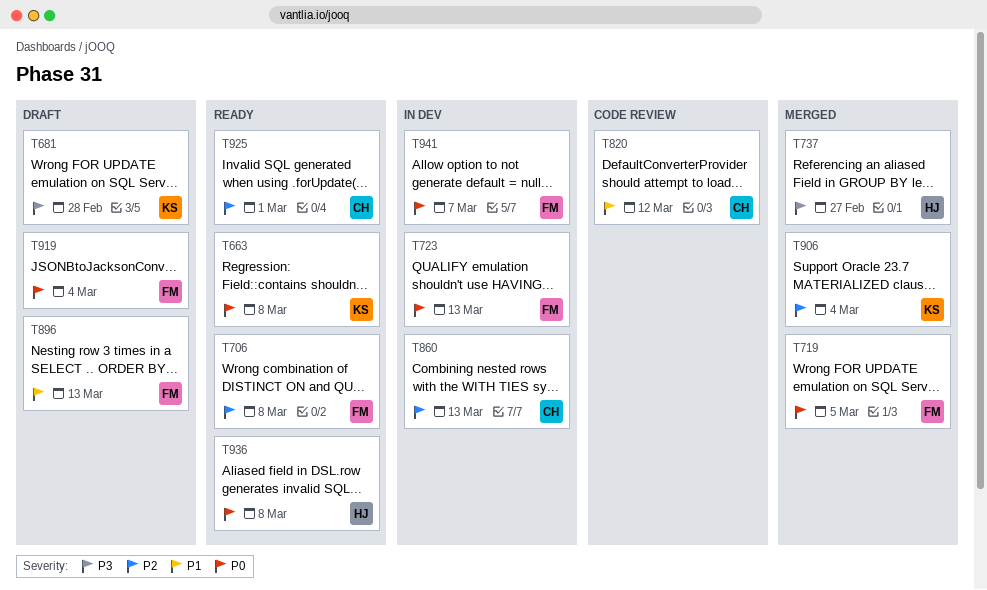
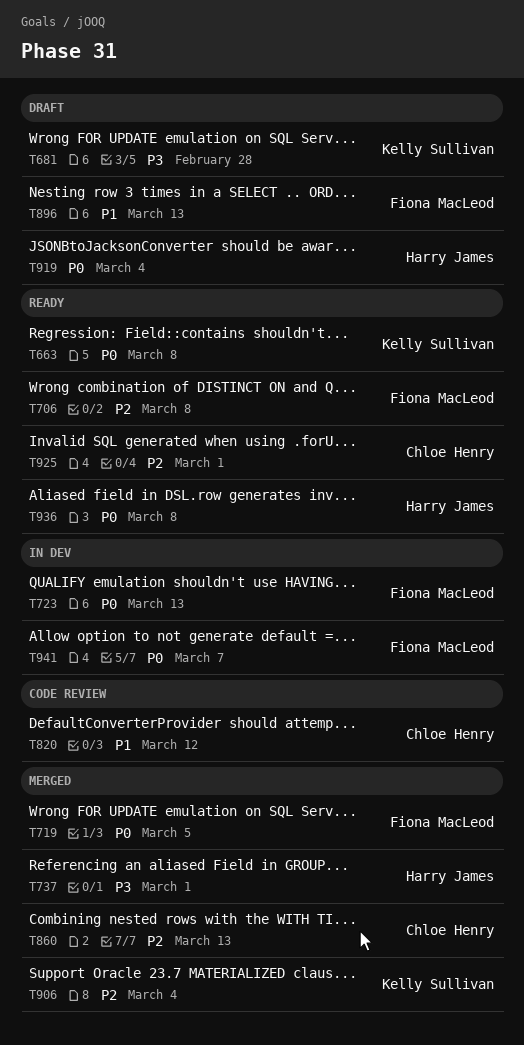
T737, due: Feb 27 -> Mar 1
T860, status: In dev -> Merged
T919, owner: Fiona MacLeod -> Harry James

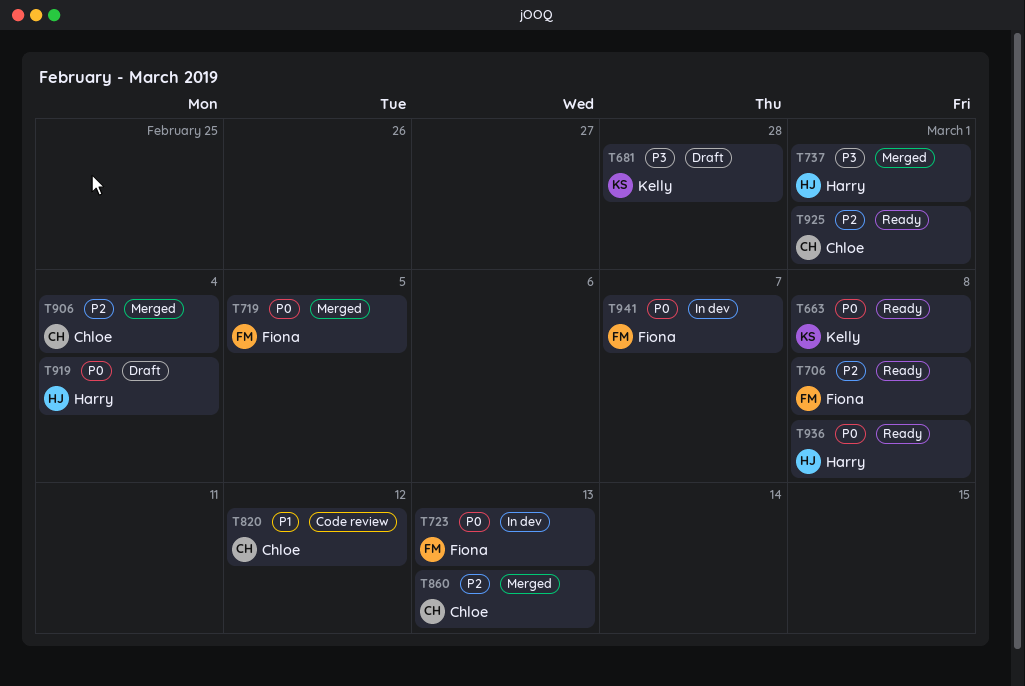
T896: present -> none
T906, owner: Kelly Sullivan -> Chloe Henry

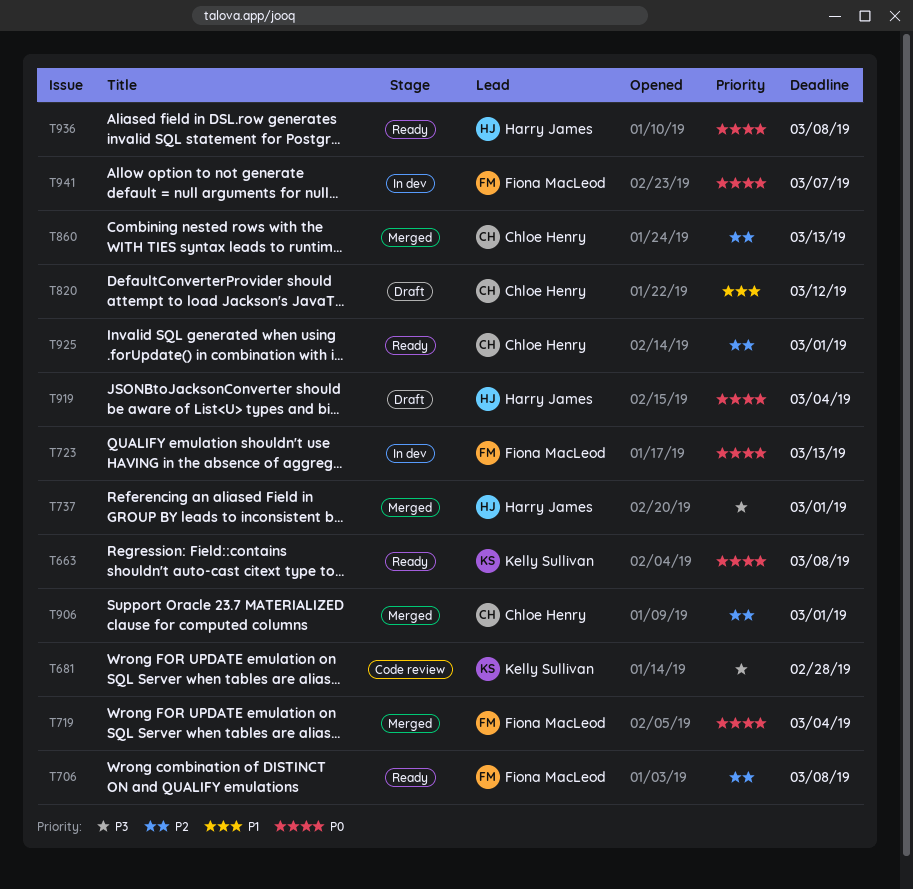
T681, status: Draft -> Code review
T719, due: Mar 5 -> Mar 4
T820, status: Code review -> Draft
T906, due: Mar 4 -> Mar 1

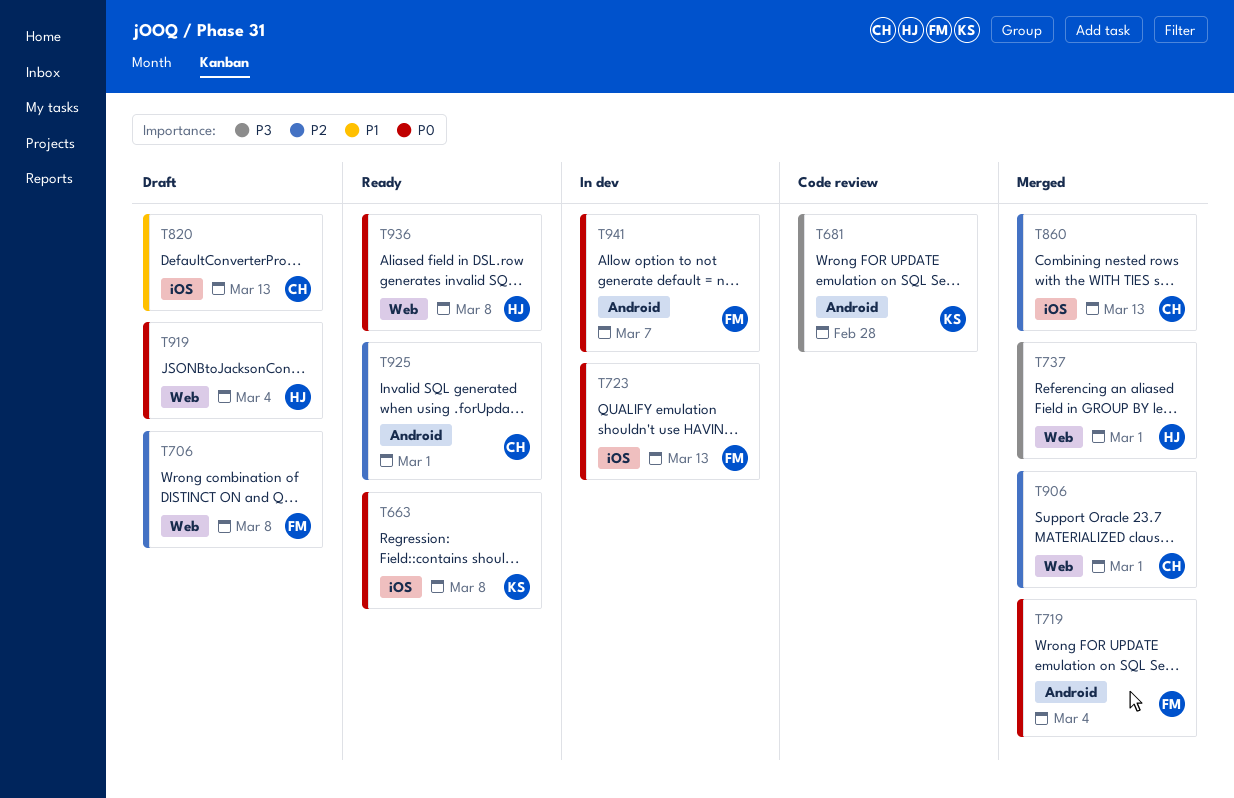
T706, status: Ready -> Draft
T820, due: Mar 12 -> Mar 13

